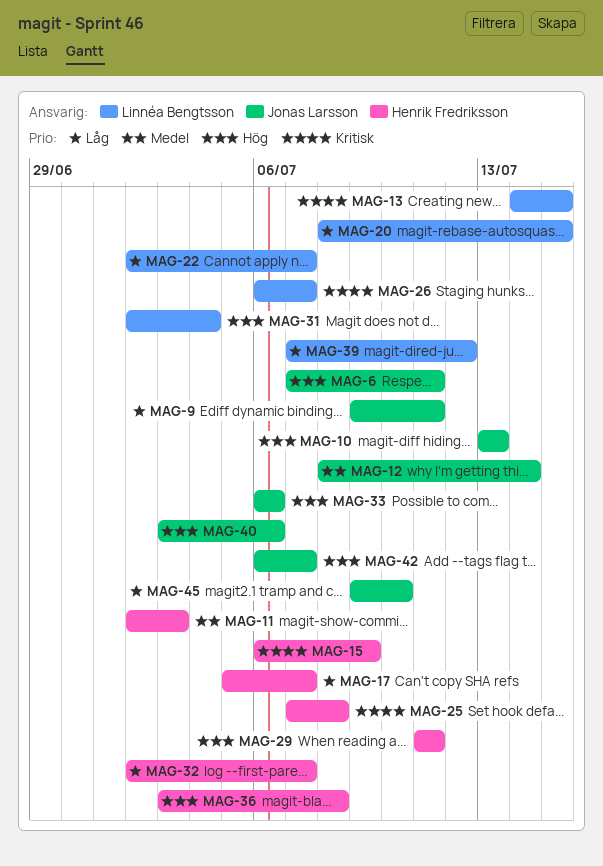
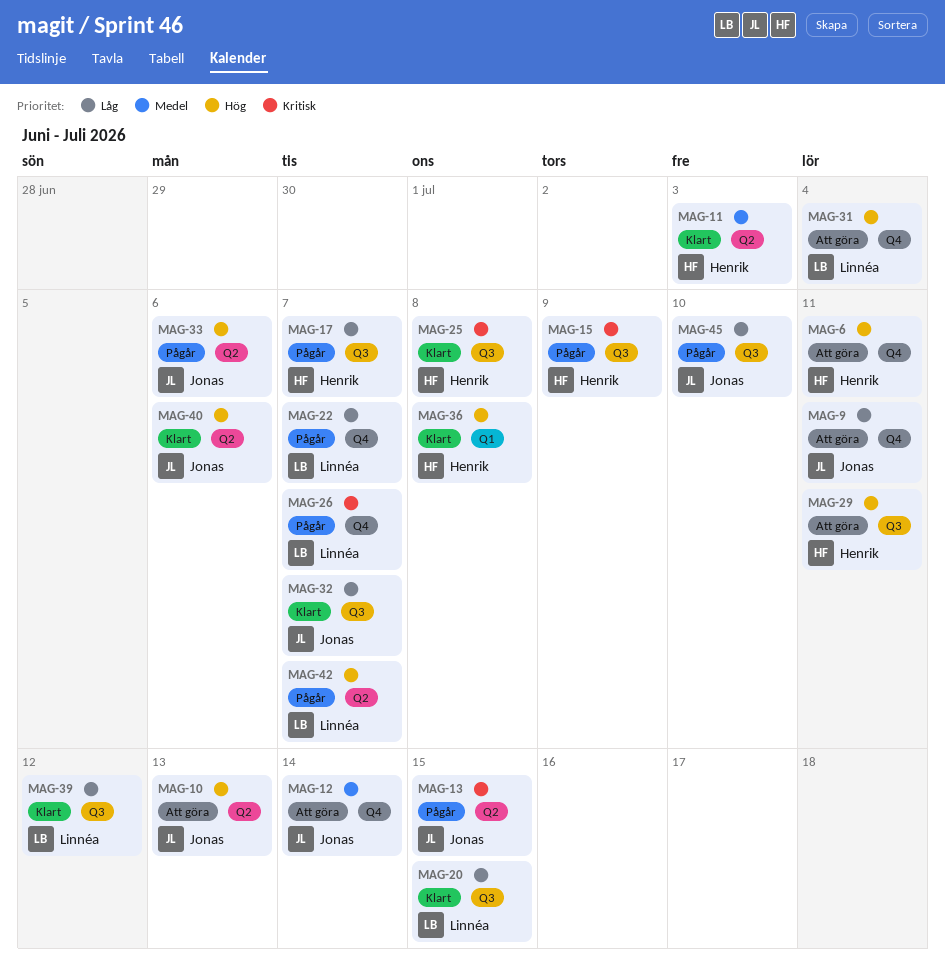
MAG-6, owner: Jonas Larsson -> Henrik Fredriksson
MAG-13, owner: Linnéa Bengtsson -> Jonas Larsson
MAG-32, owner: Henrik Fredriksson -> Jonas Larsson
MAG-42, owner: Jonas Larsson -> Linnéa Bengtsson

